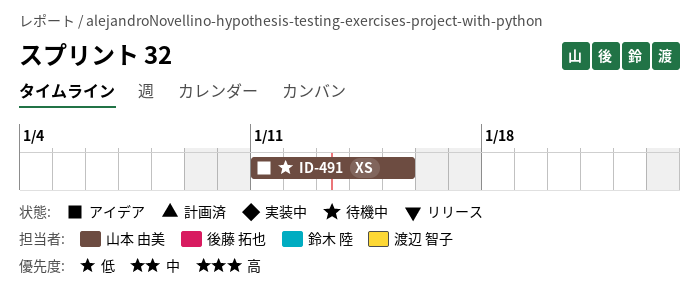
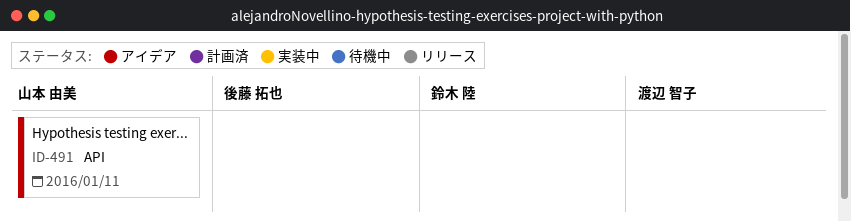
ID-491, due: Jan 15 -> Jan 11

